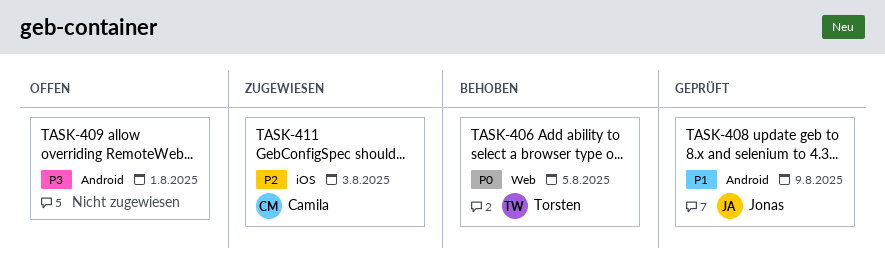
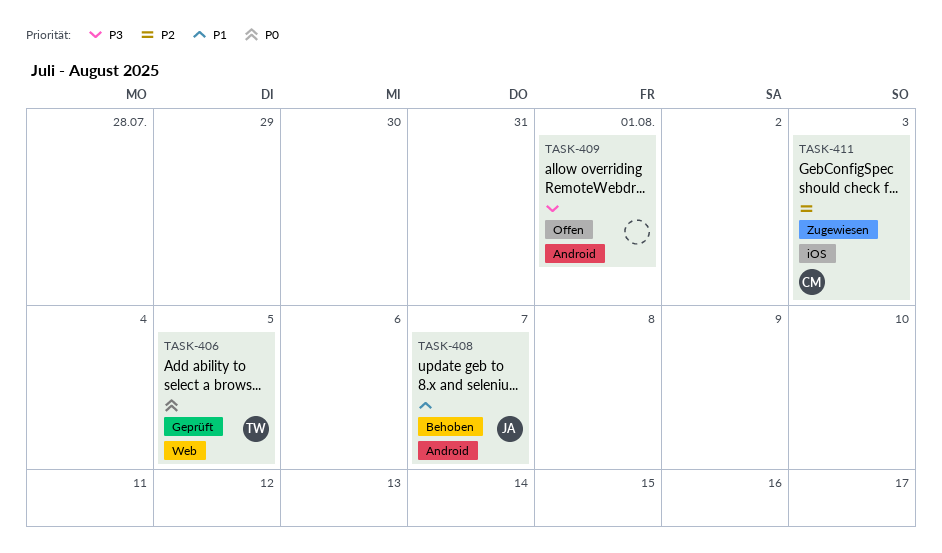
TASK-406, status: Behoben -> Geprüft
TASK-408, status: Geprüft -> Behoben
TASK-408, due: Aug 9 -> Aug 7

